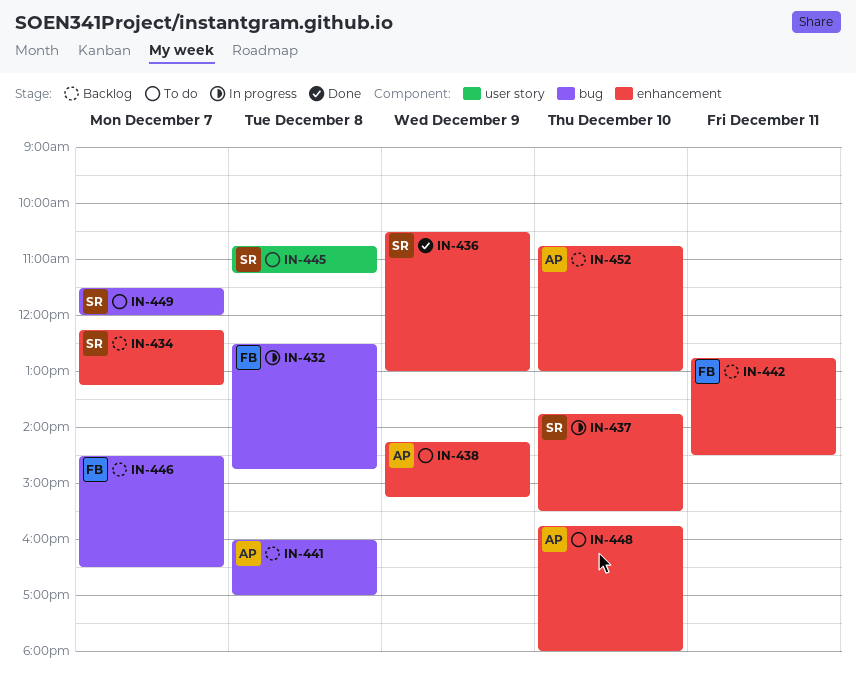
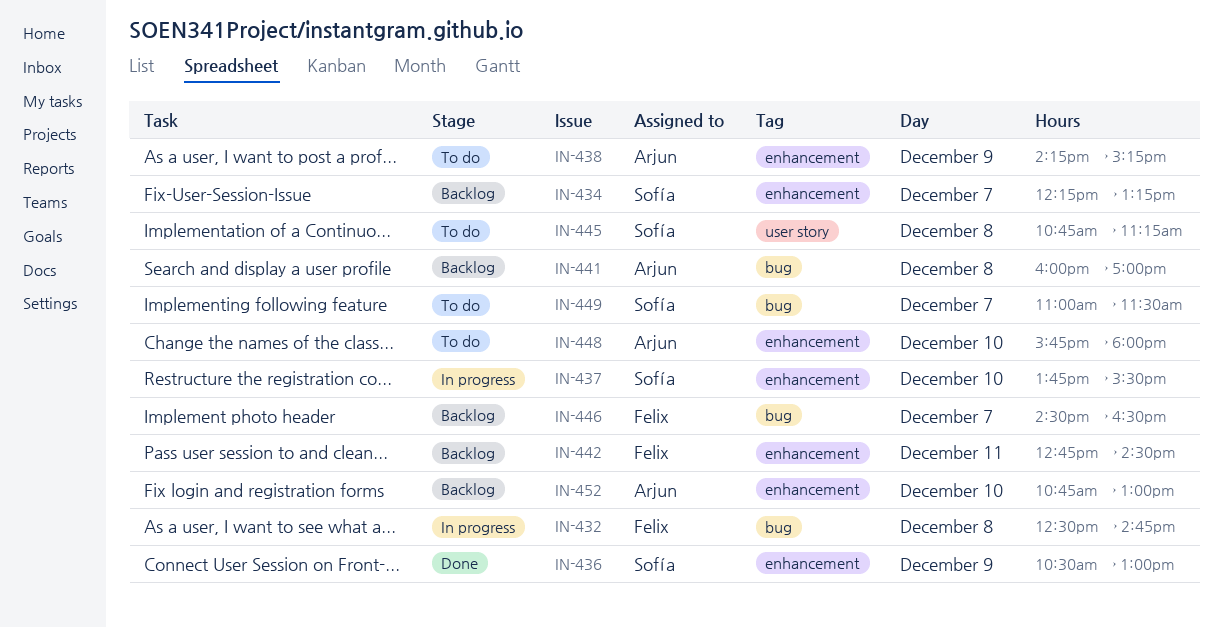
IN-449, begins: 11:30 -> 11:00
IN-449, ends: 12:00 -> 11:30

